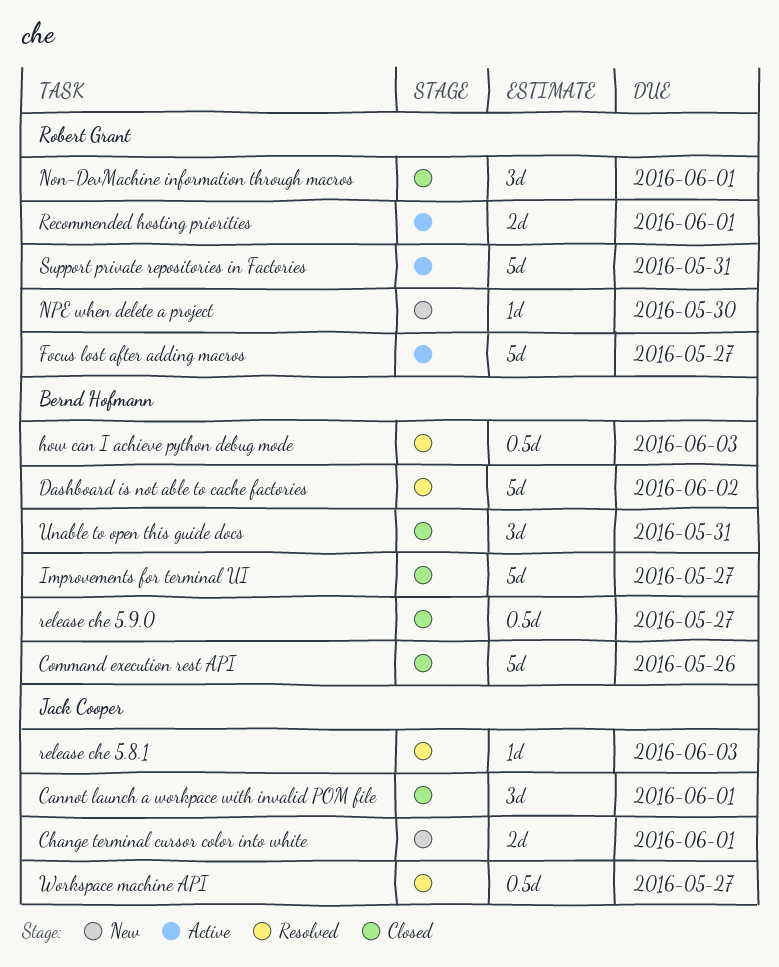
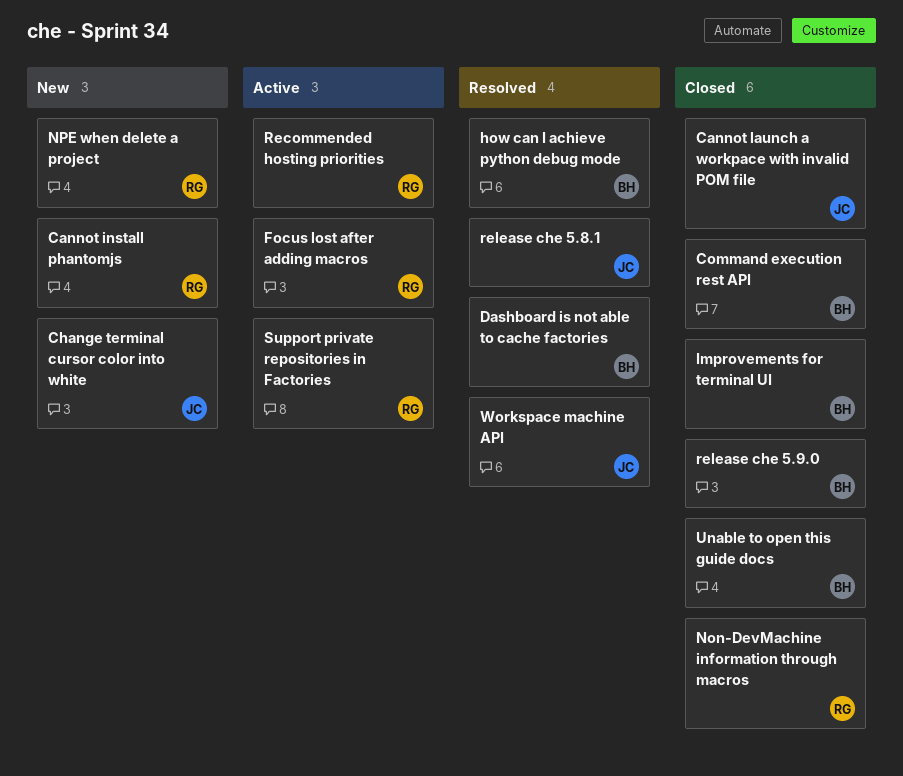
Cannot install phantomjs: none -> present

